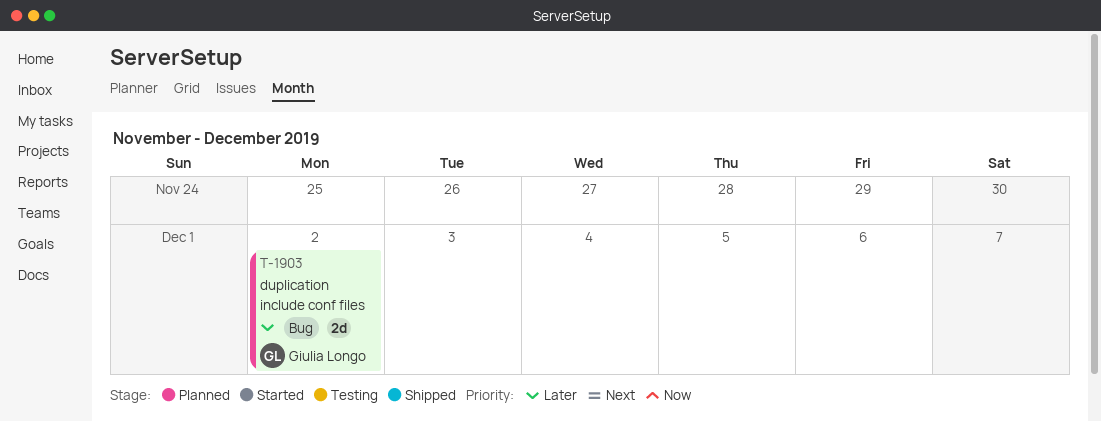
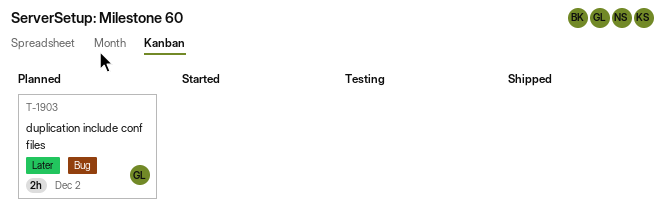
T-1903, estimate: 2d -> 2h

